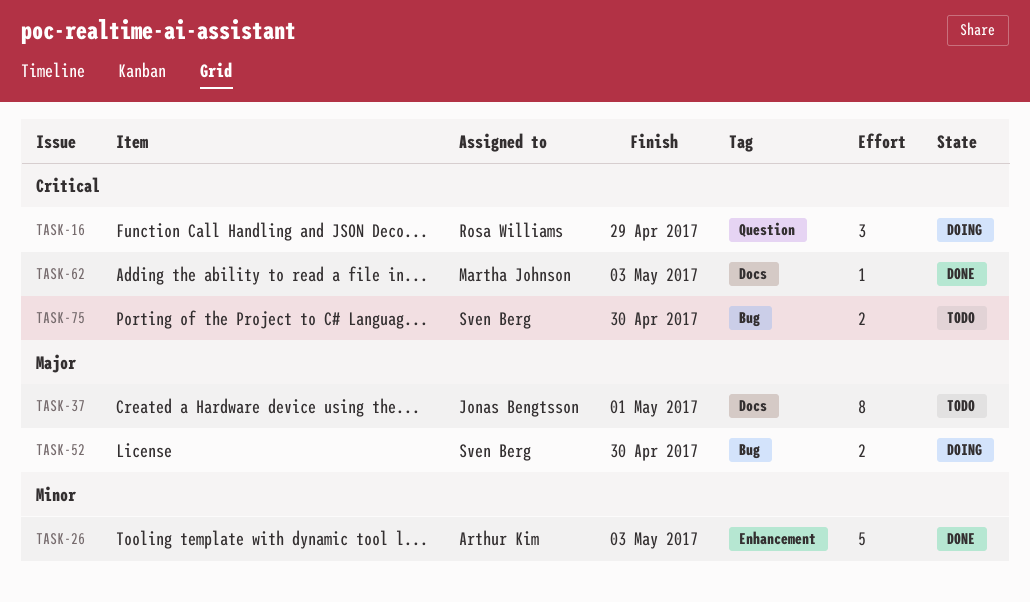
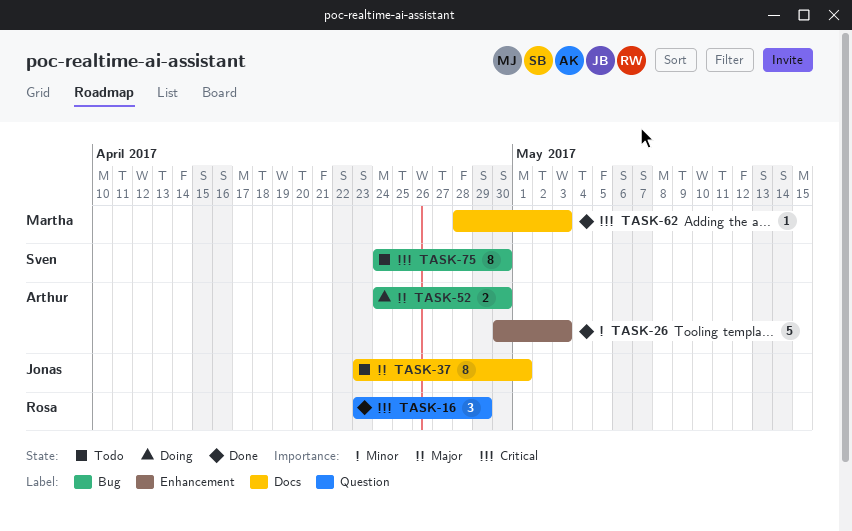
TASK-16, status: Doing -> Done
TASK-52, owner: Sven Berg -> Arthur Kim
TASK-75, estimate: 2 -> 8

